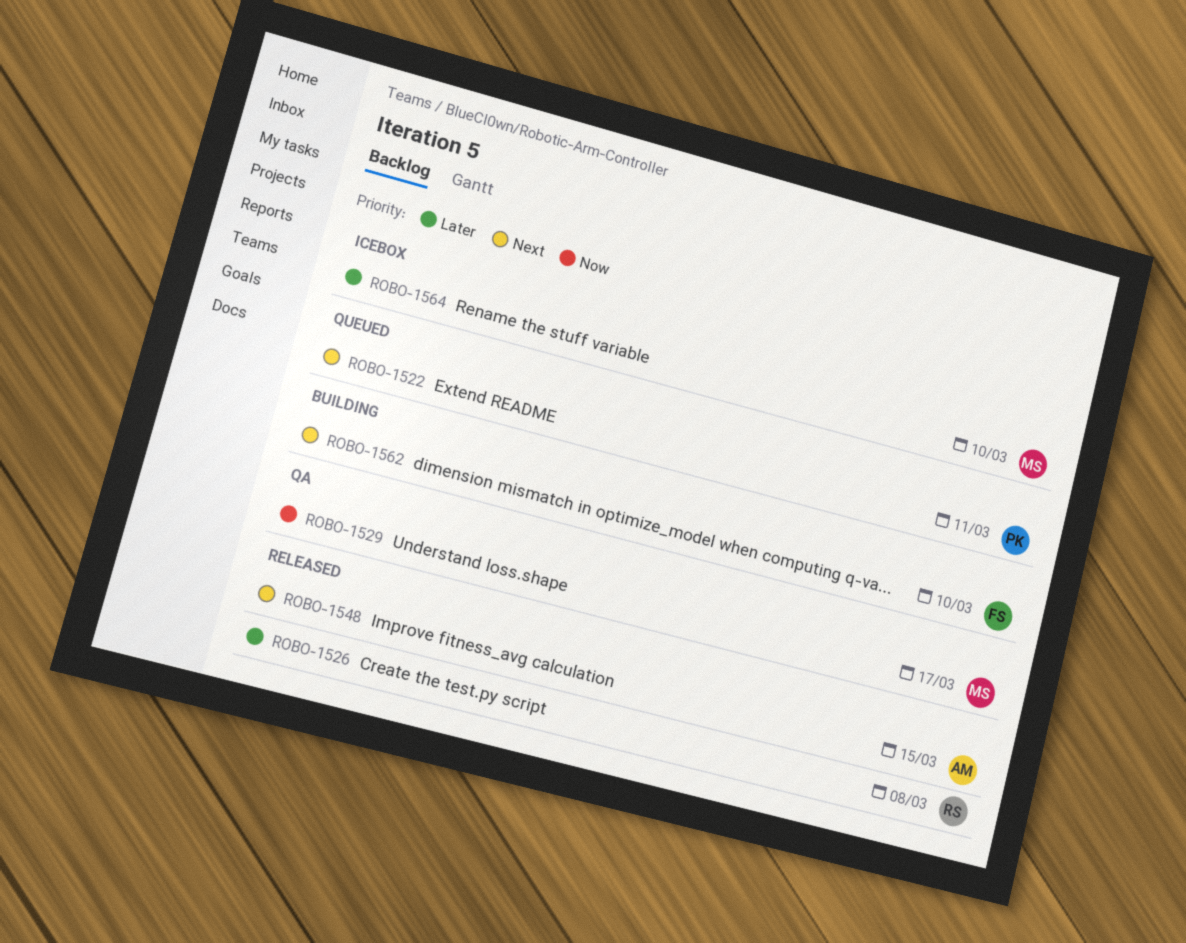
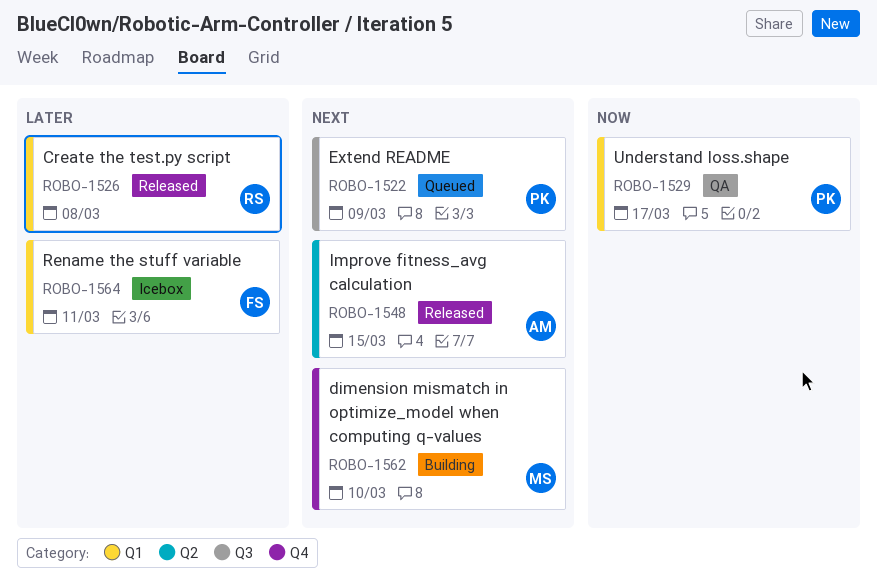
ROBO-1522, due: Mar 11 -> Mar 9
ROBO-1529, owner: MS -> PK
ROBO-1562, owner: FS -> MS
ROBO-1564, owner: MS -> FS
ROBO-1564, due: Mar 10 -> Mar 11

